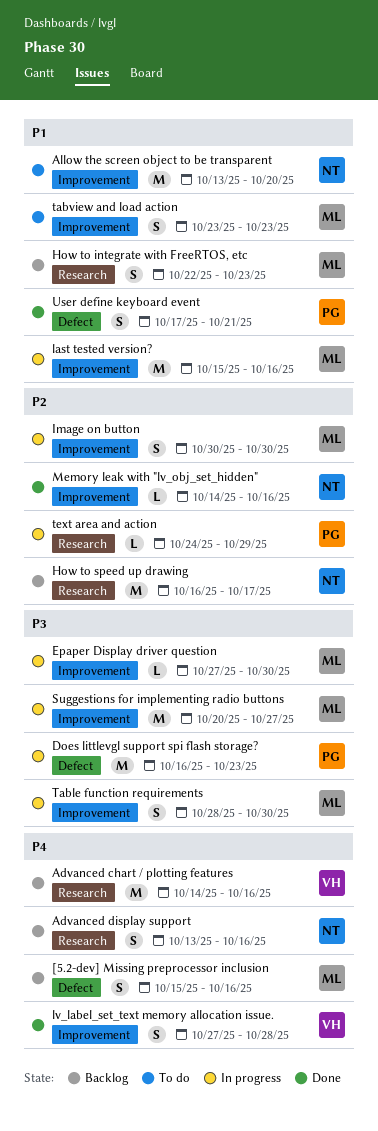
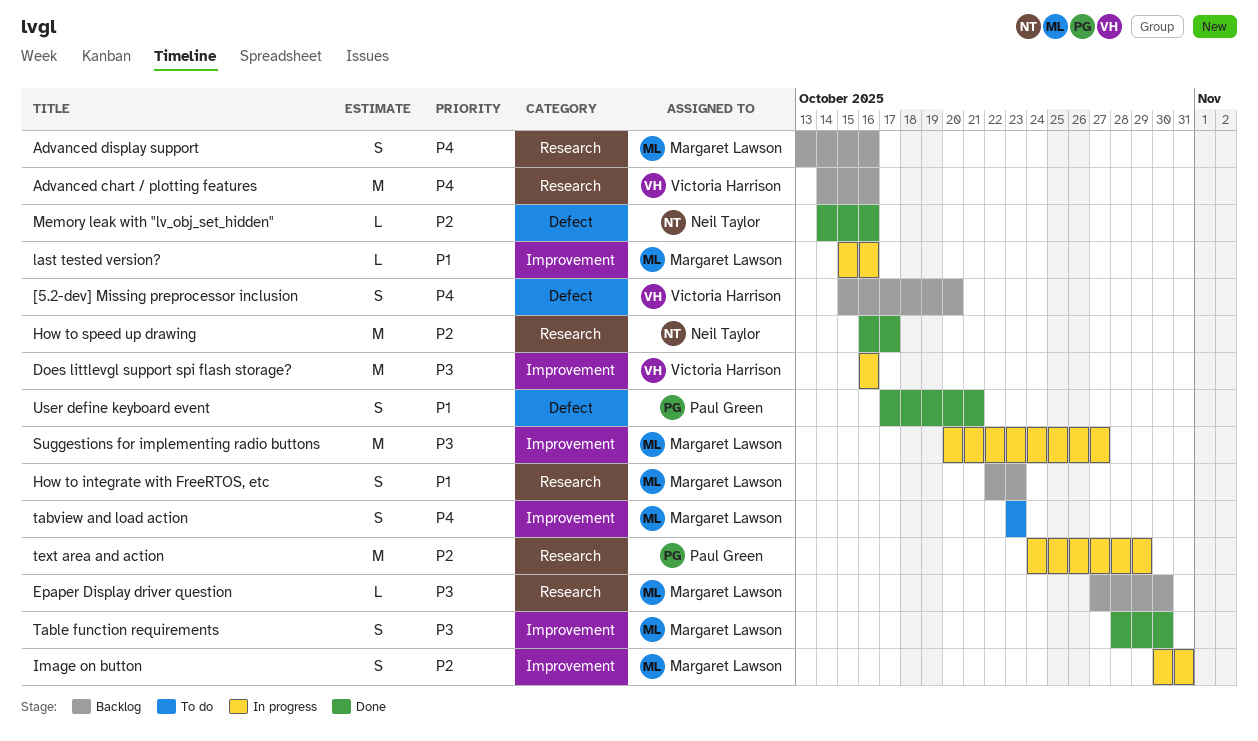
[5.2-dev] Missing preprocessor inclusion, owner: Margaret Lawson -> Victoria Harrison
[5.2-dev] Missing preprocessor inclusion, due: Oct 16 -> Oct 20
Advanced display support, owner: Neil Taylor -> Margaret Lawson
Allow the screen object to be transparent: present -> none
Does littlevgl support spi flash storage?, owner: Paul Green -> Victoria Harrison
Does littlevgl support spi flash storage?, label: Defect -> Improvement
Does littlevgl support spi flash storage?, due: Oct 23 -> Oct 16
Epaper Display driver question, status: In progress -> Backlog
Epaper Display driver question, label: Improvement -> Research
How to speed up drawing, status: Backlog -> Done
Image on button, due: Oct 30 -> Oct 31
last tested version?, estimate: M -> L
lv_label_set_text memory allocation issue.: present -> none
Memory leak with "lv_obj_set_hidden", label: Improvement -> Defect
Table function requirements, status: In progress -> Done
tabview and load action, priority: P1 -> P4
text area and action, estimate: L -> M

